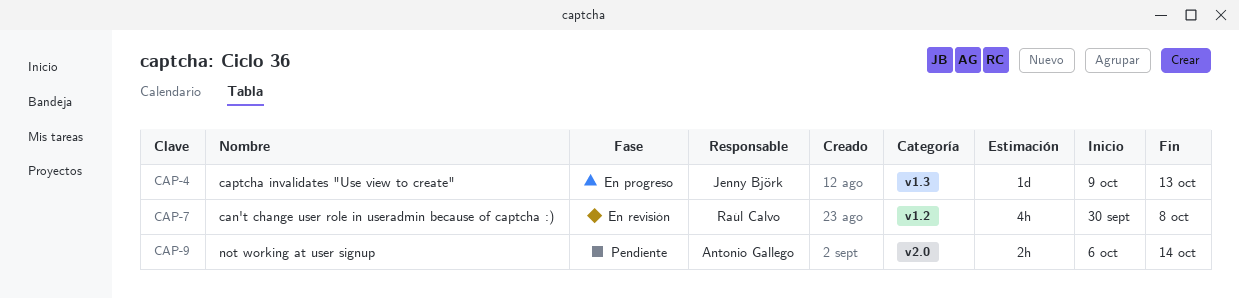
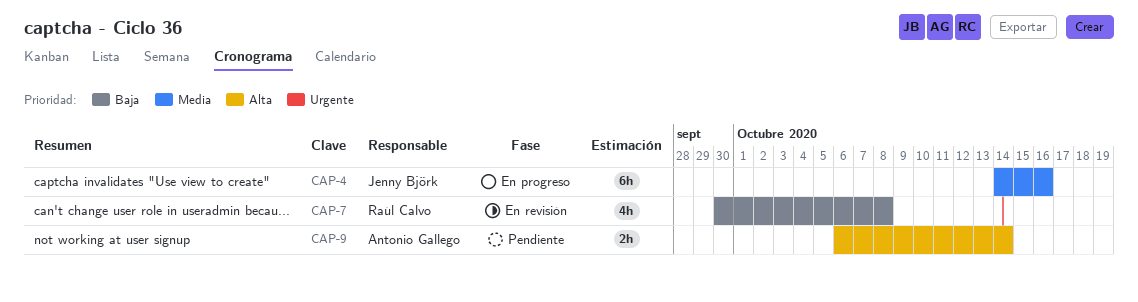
CAP-4, estimate: 1d -> 6h
CAP-4, start: Oct 9 -> Oct 14
CAP-4, due: Oct 13 -> Oct 16

